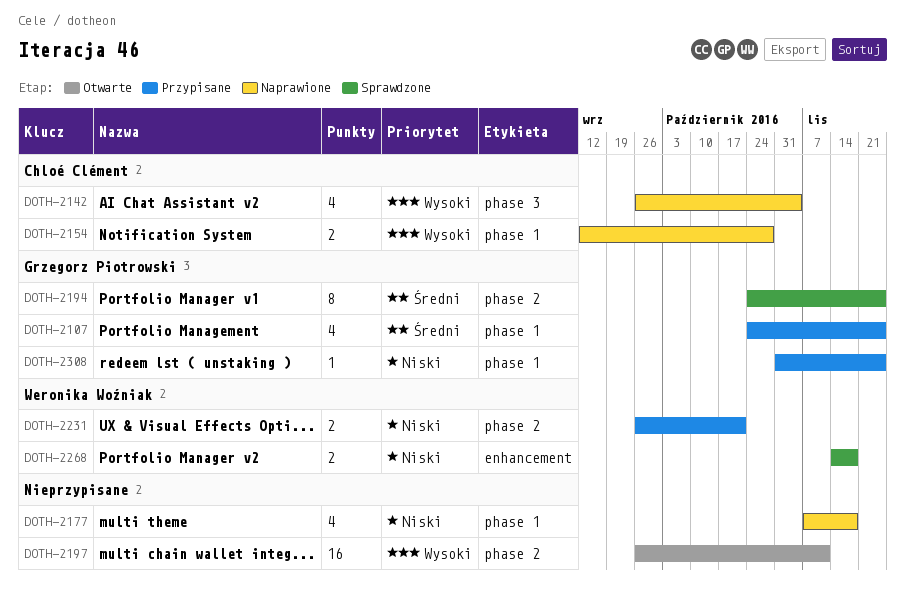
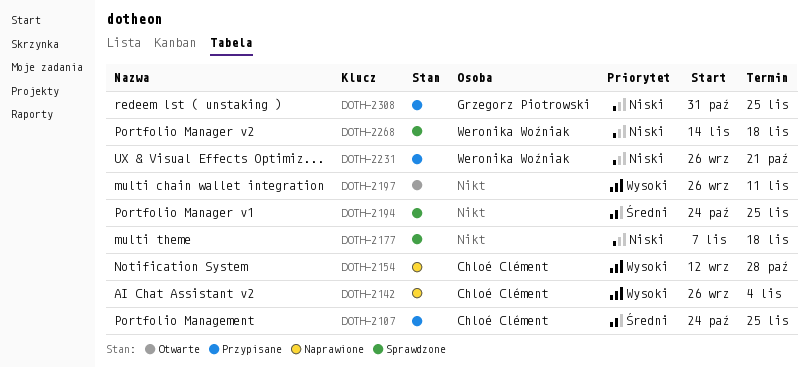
DOTH-2107, owner: Grzegorz Piotrowski -> Chloé Clément
DOTH-2177, status: Naprawione -> Sprawdzone
DOTH-2194, owner: Grzegorz Piotrowski -> none

